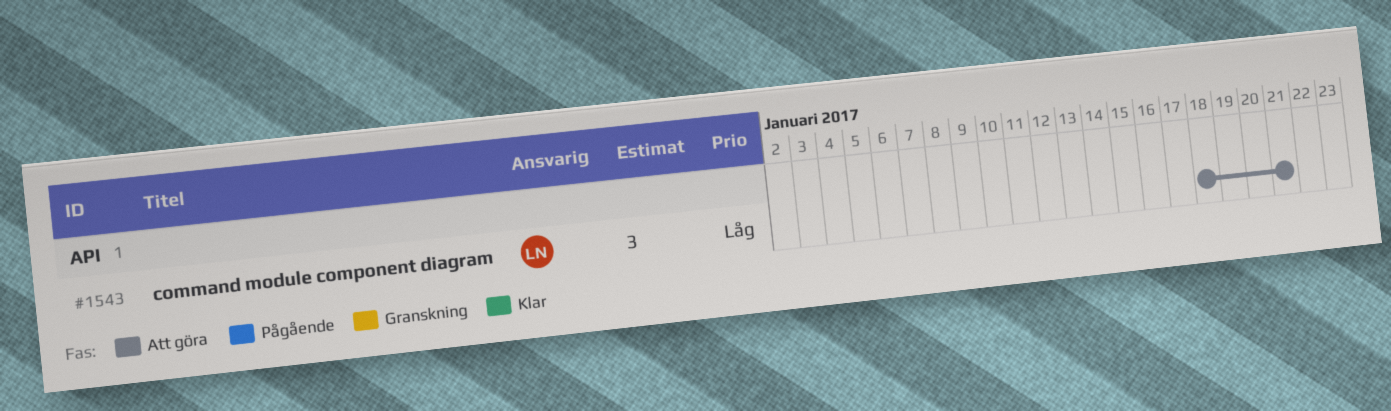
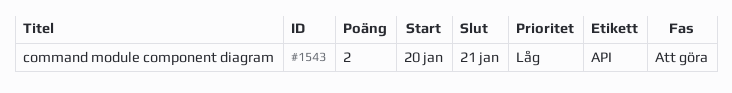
#1543, estimate: 3 -> 2
#1543, start: Jan 18 -> Jan 20

